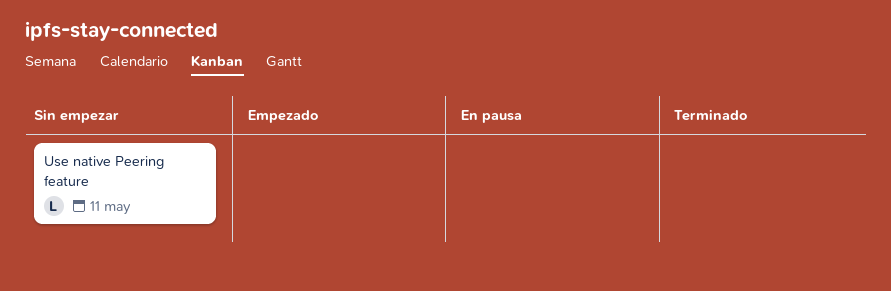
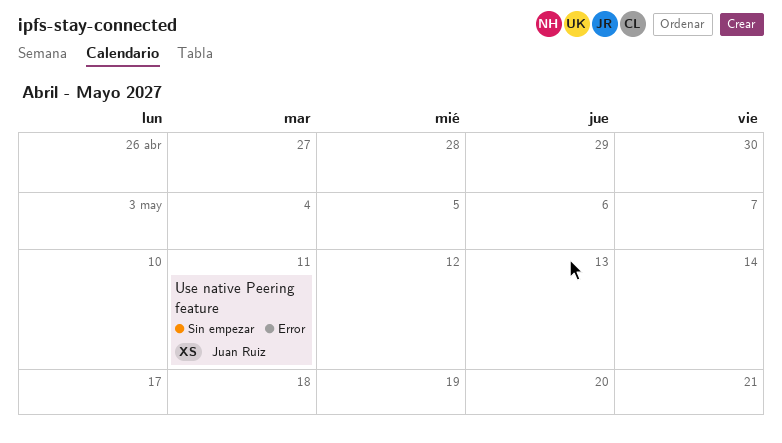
Use native Peering feature, estimate: L -> XS

